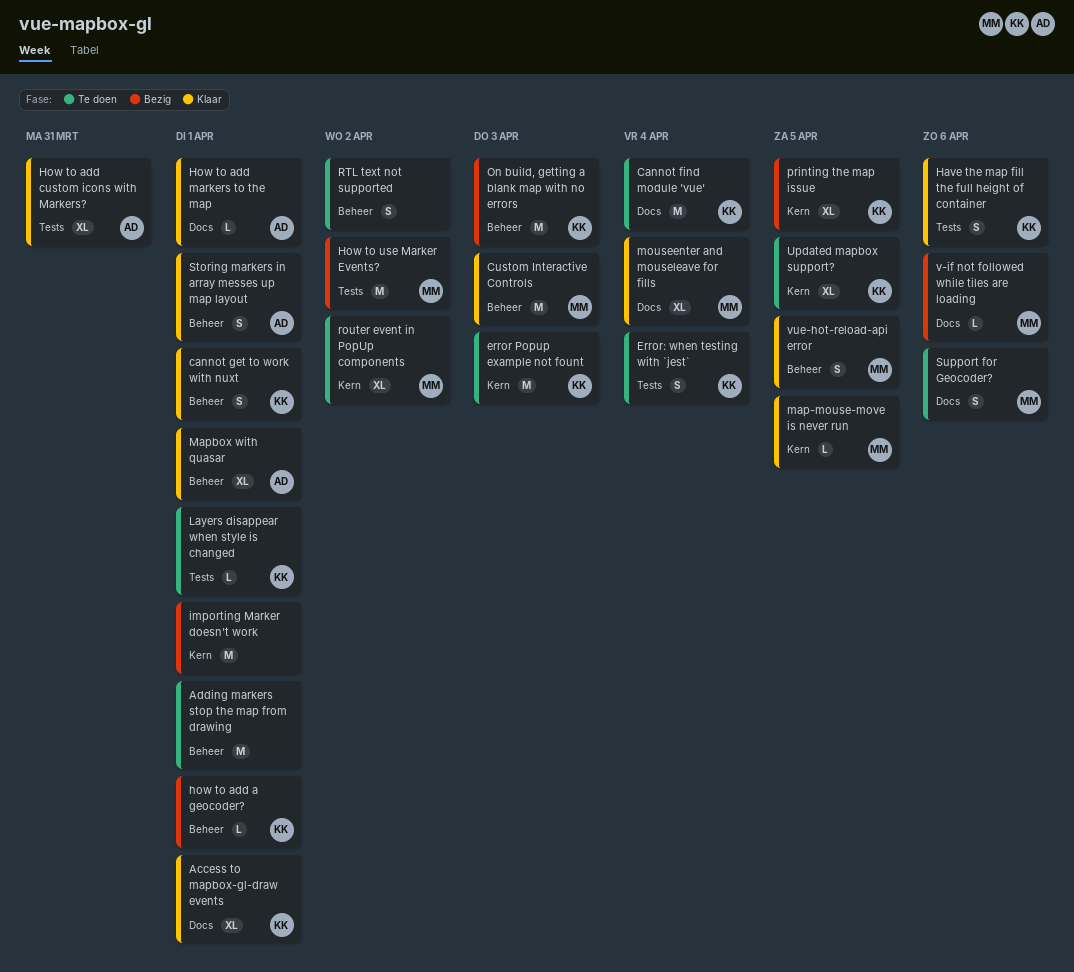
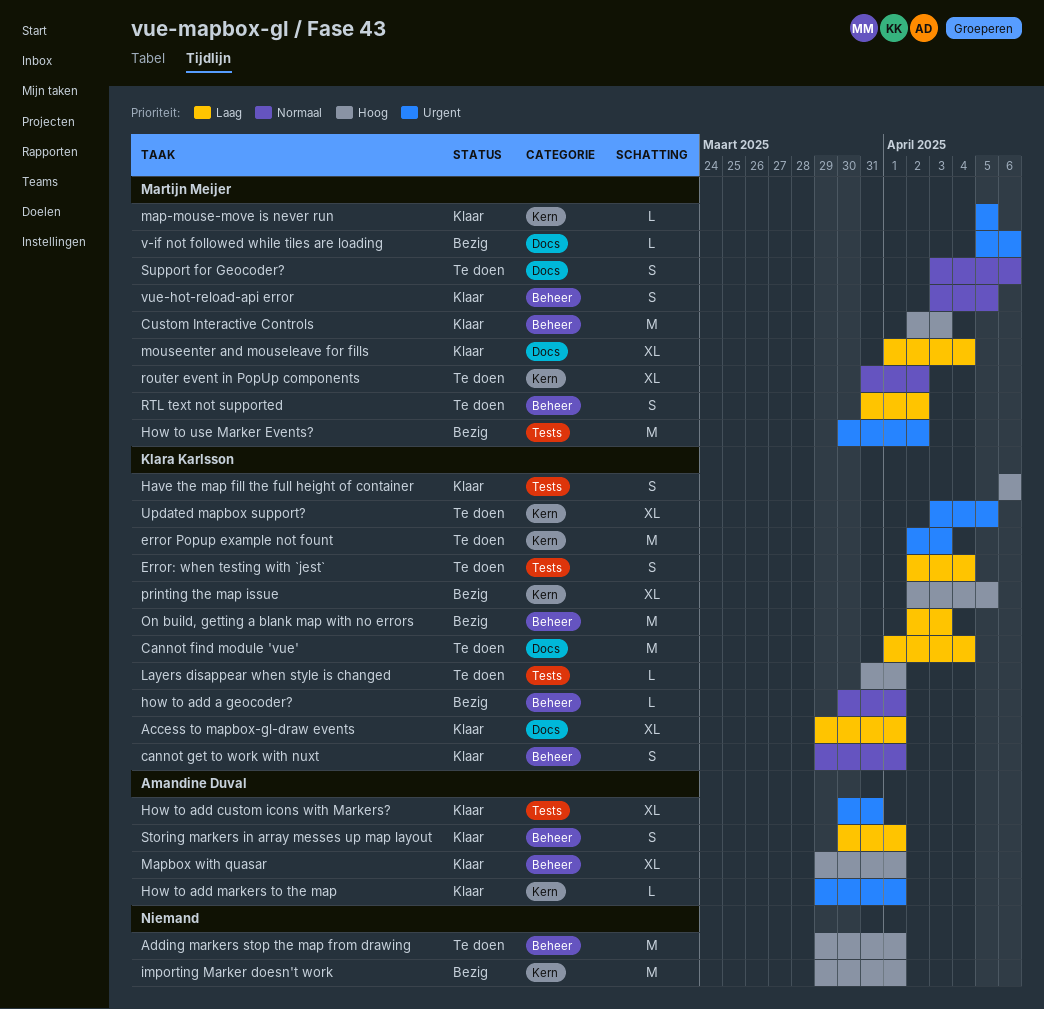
How to add markers to the map, label: Docs -> Kern
RTL text not supported, owner: none -> Martijn Meijer

